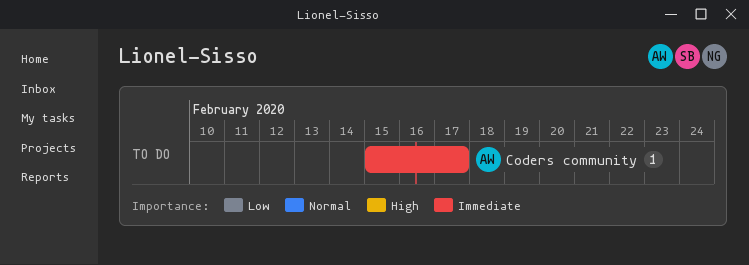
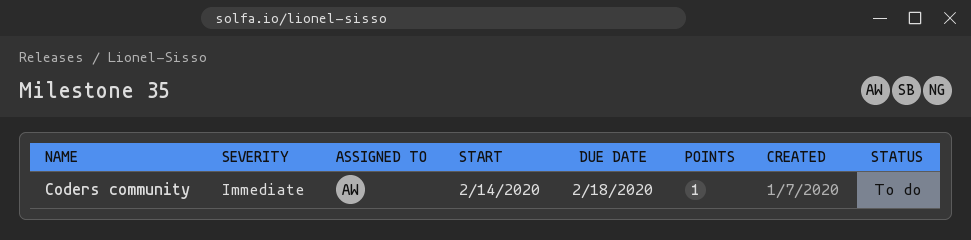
Coders community, start: Feb 15 -> Feb 14
Coders community, due: Feb 17 -> Feb 18

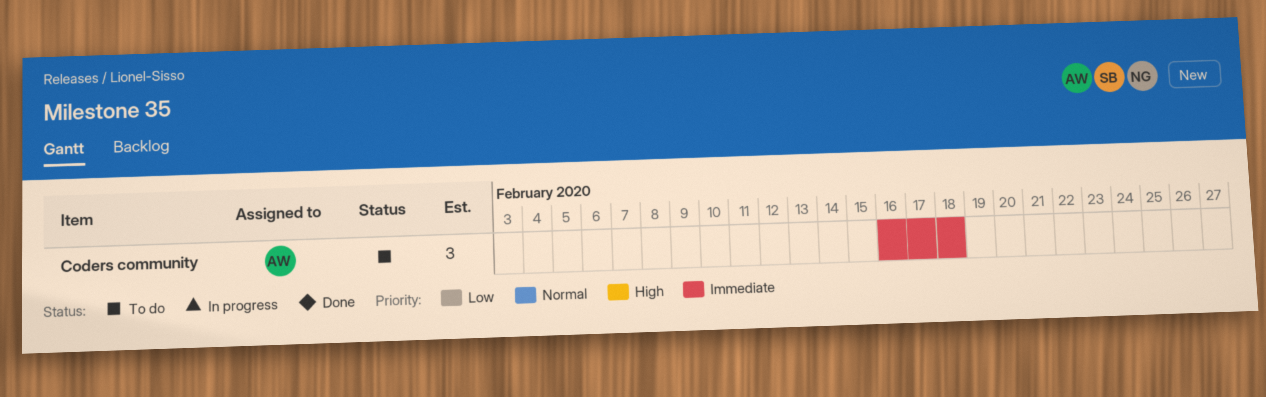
Coders community, estimate: 1 -> 3
Coders community, start: Feb 14 -> Feb 16

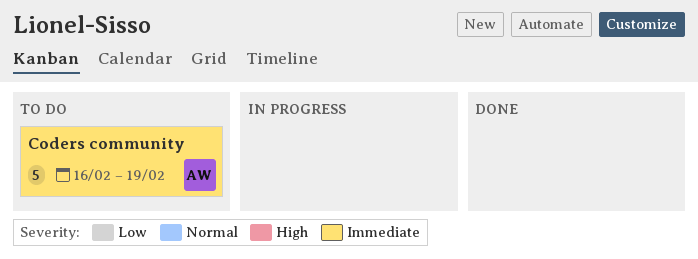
Coders community, estimate: 3 -> 5
Coders community, due: Feb 18 -> Feb 19

